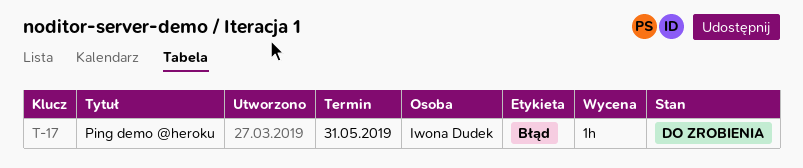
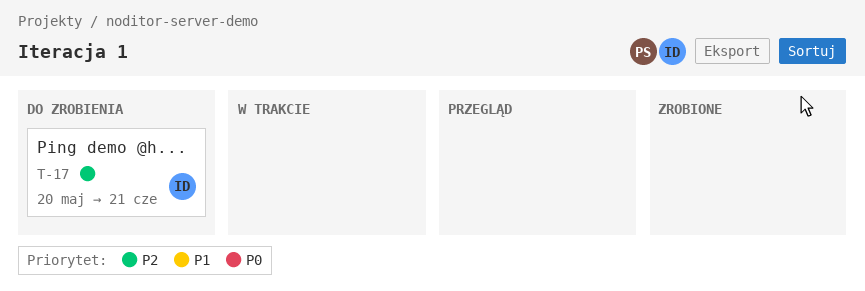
T-17, due: May 31 -> Jun 21

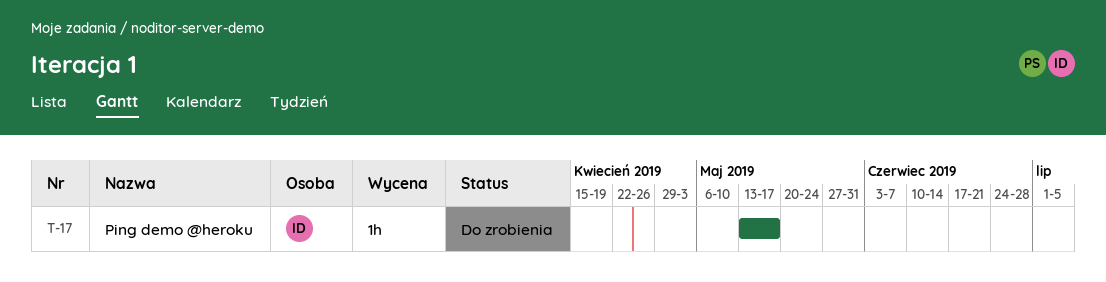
T-17, start: May 20 -> May 13
T-17, due: Jun 21 -> May 17

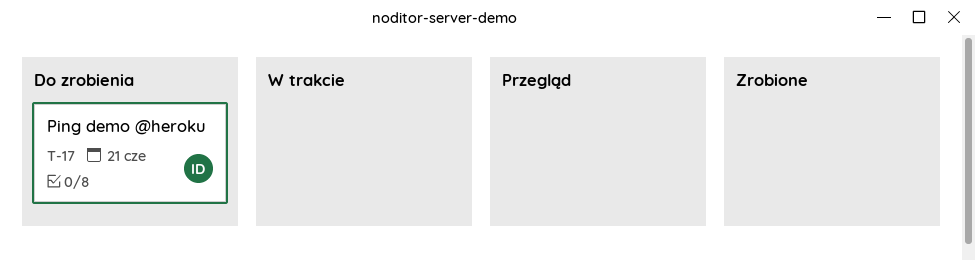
T-17, due: May 17 -> Jun 21

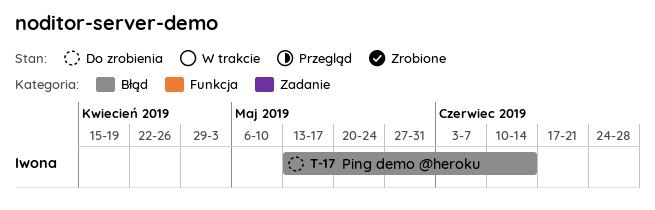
T-17, due: Jun 21 -> Jun 14

